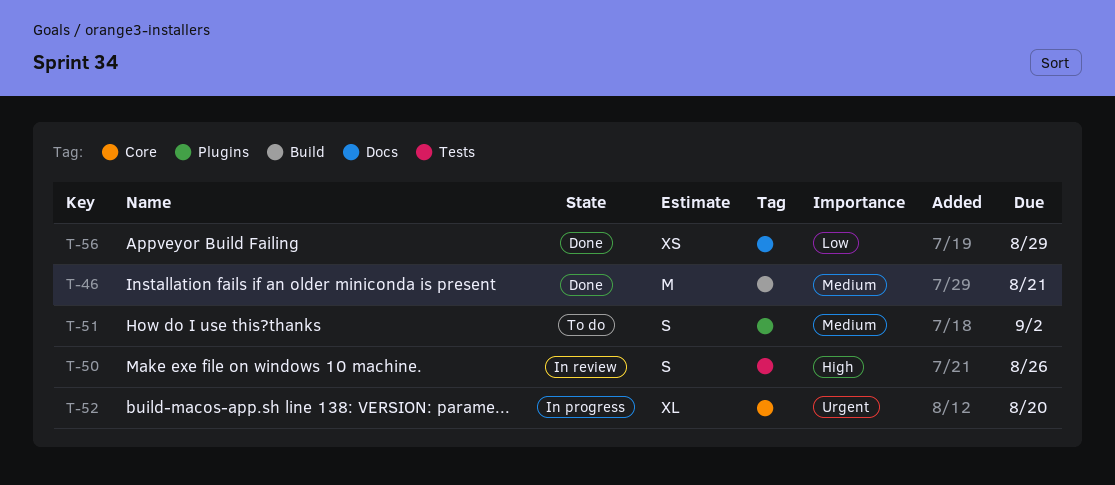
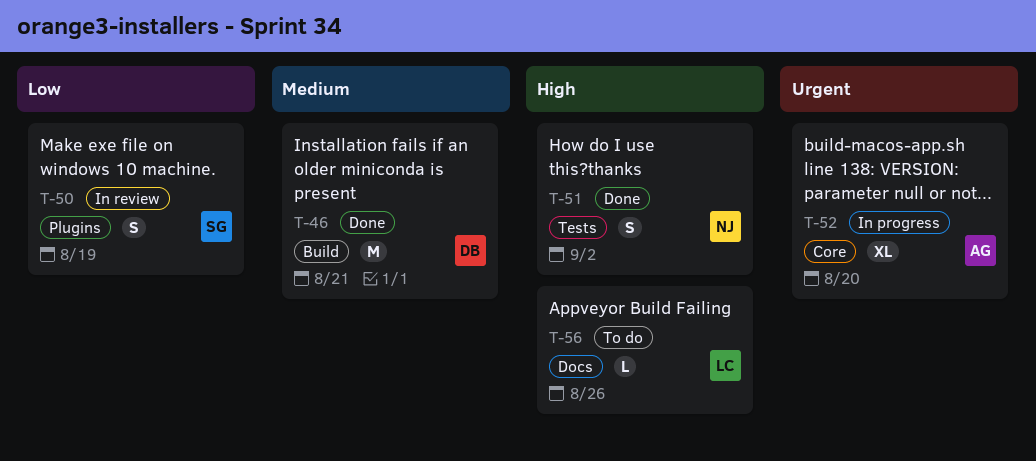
T-50, priority: High -> Low
T-50, label: Tests -> Plugins
T-50, due: Aug 26 -> Aug 19
T-51, status: To do -> Done
T-51, priority: Medium -> High
T-51, label: Plugins -> Tests
T-56, status: Done -> To do
T-56, priority: Low -> High
T-56, estimate: XS -> L
T-56, due: Aug 29 -> Aug 26

